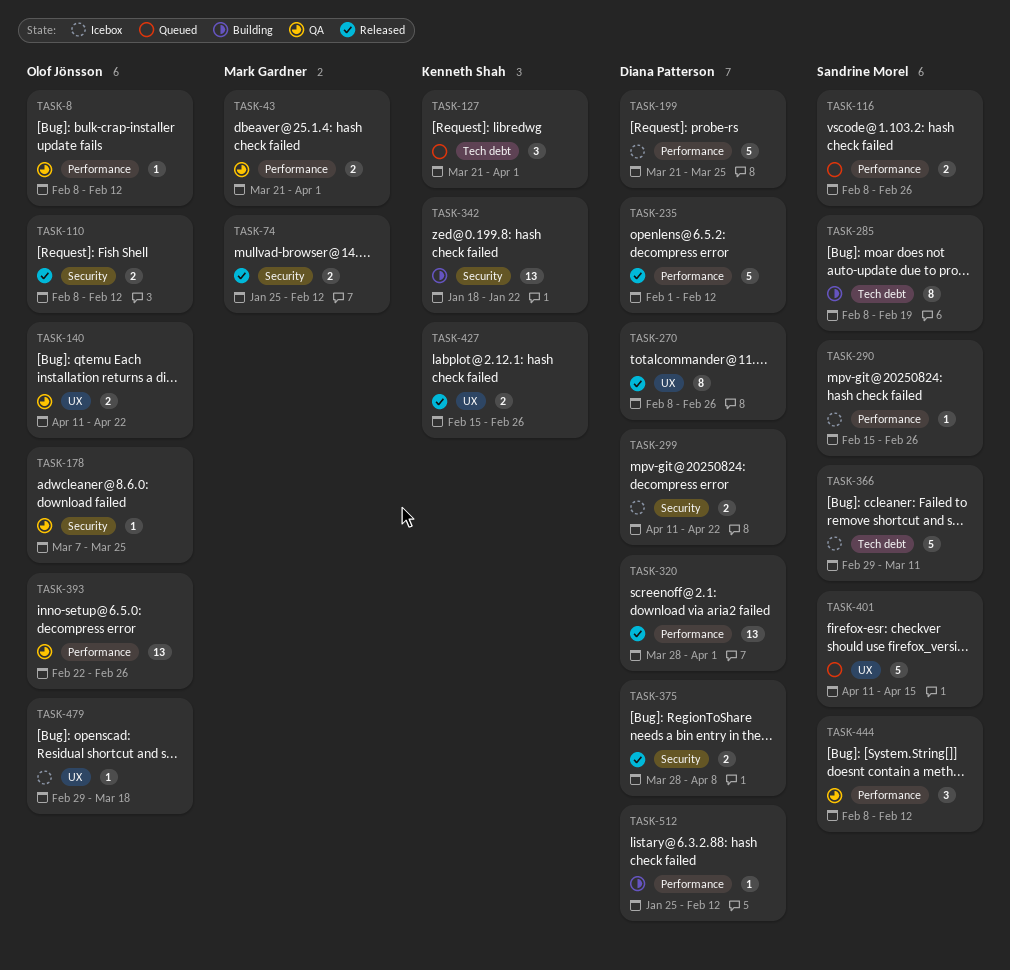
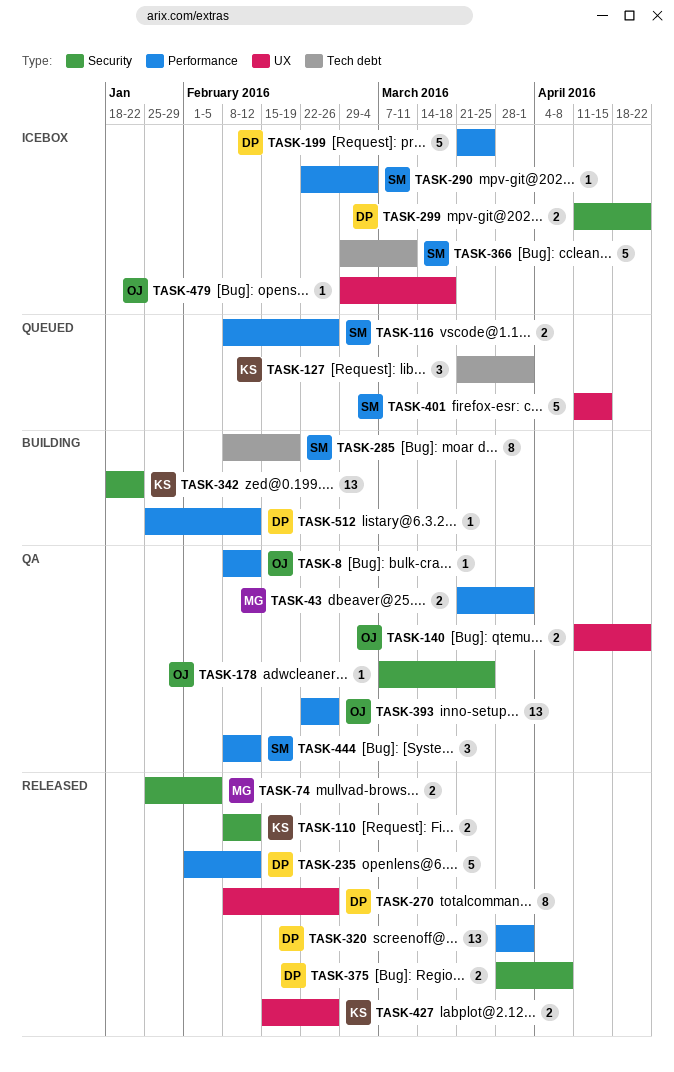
TASK-74, due: Feb 12 -> Feb 5
TASK-110, owner: Olof Jönsson -> Kenneth Shah
TASK-290, start: Feb 15 -> Feb 22
TASK-290, due: Feb 26 -> Mar 4

